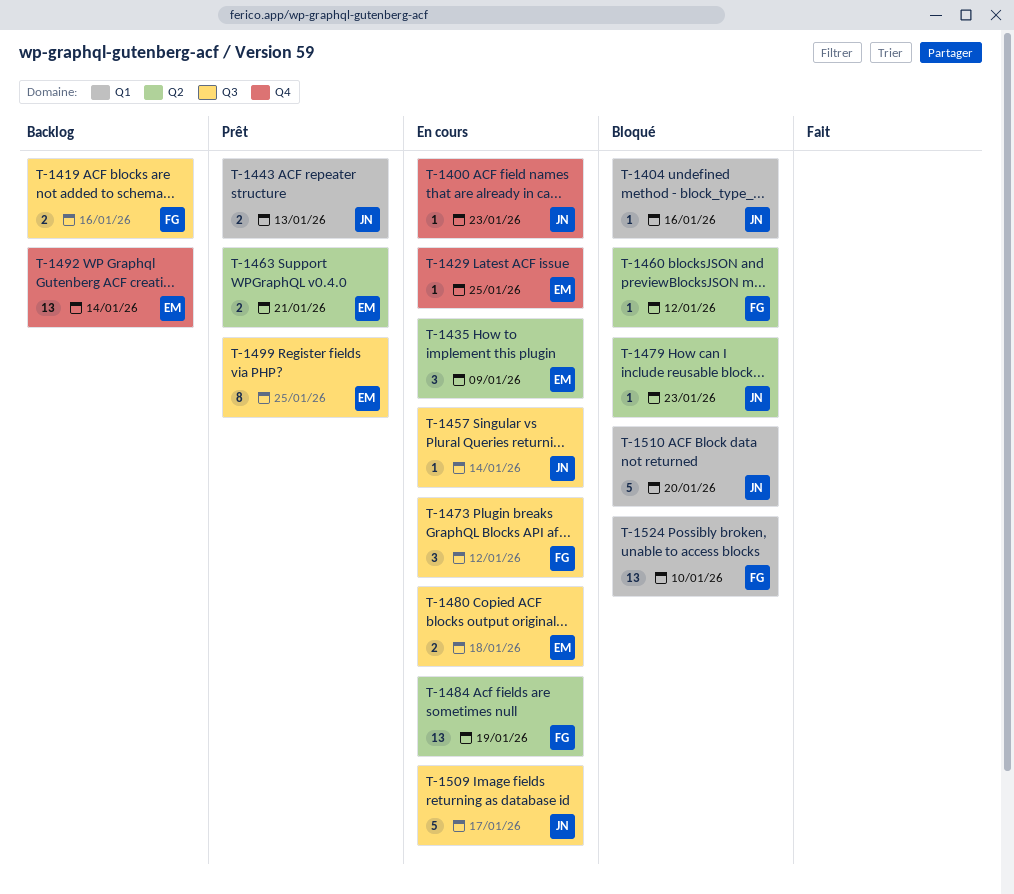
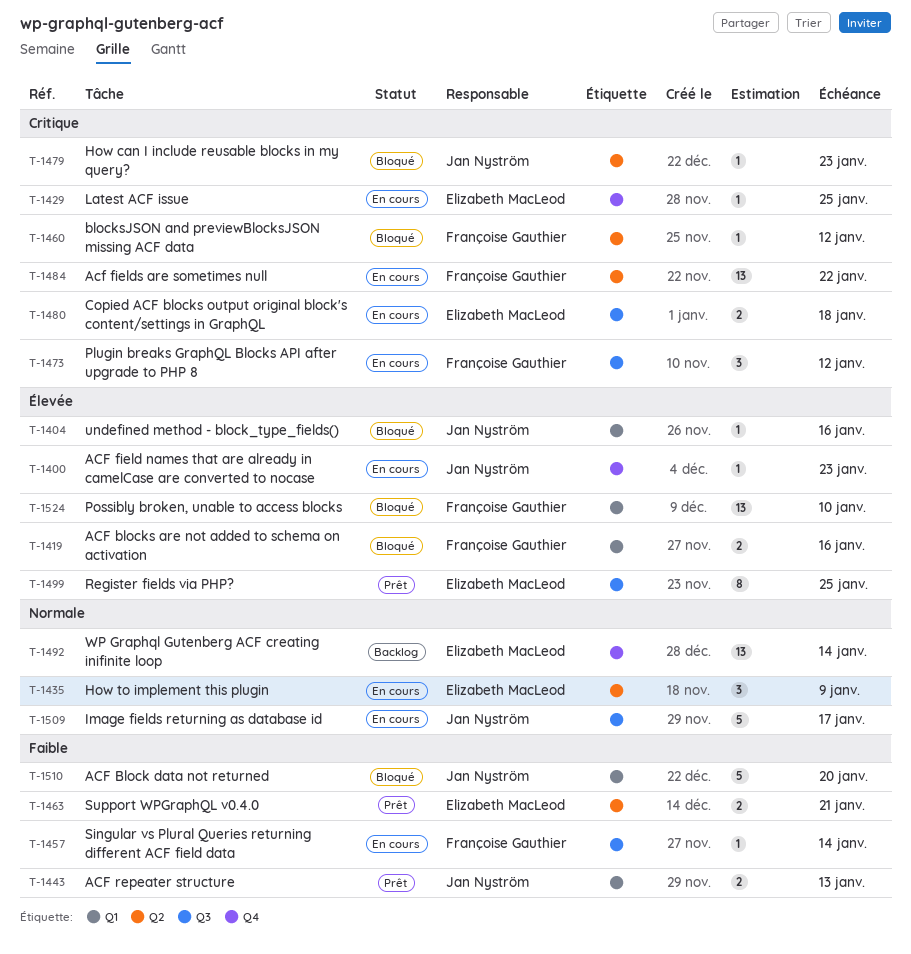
T-1419, status: Backlog -> Bloqué
T-1419, label: Q3 -> Q1
T-1457, owner: Jan Nyström -> Françoise Gauthier
T-1484, due: Jan 19 -> Jan 22

